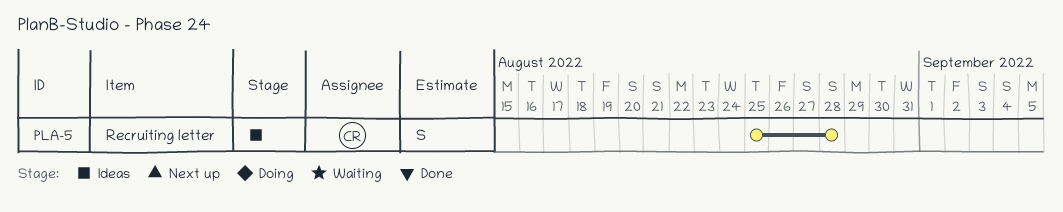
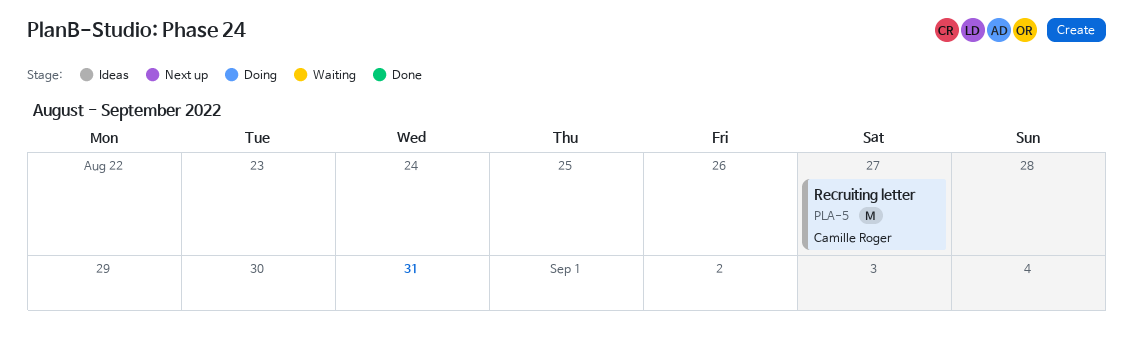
PLA-5, estimate: S -> M
PLA-5, due: Aug 28 -> Aug 27

